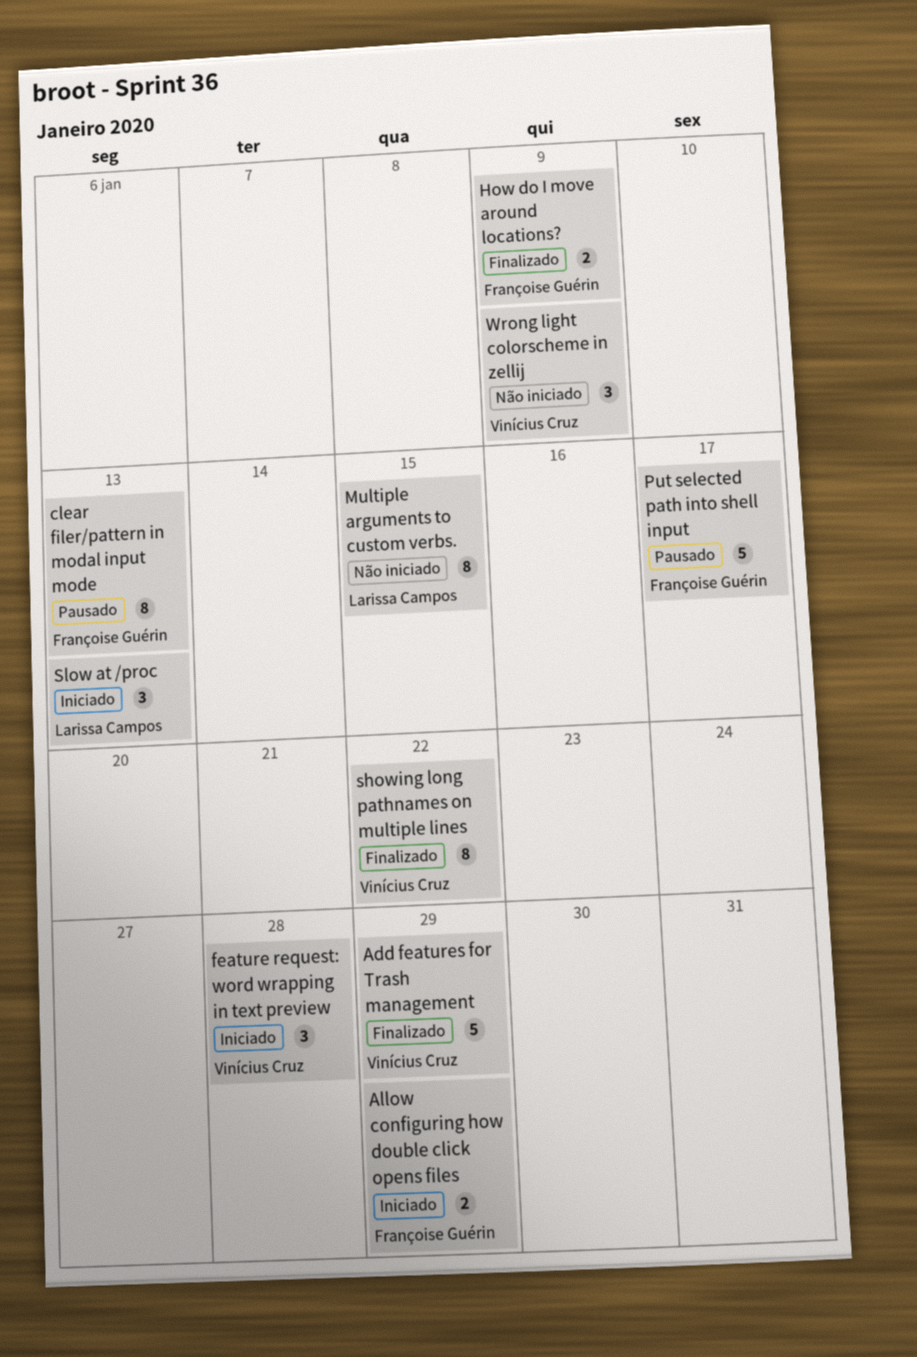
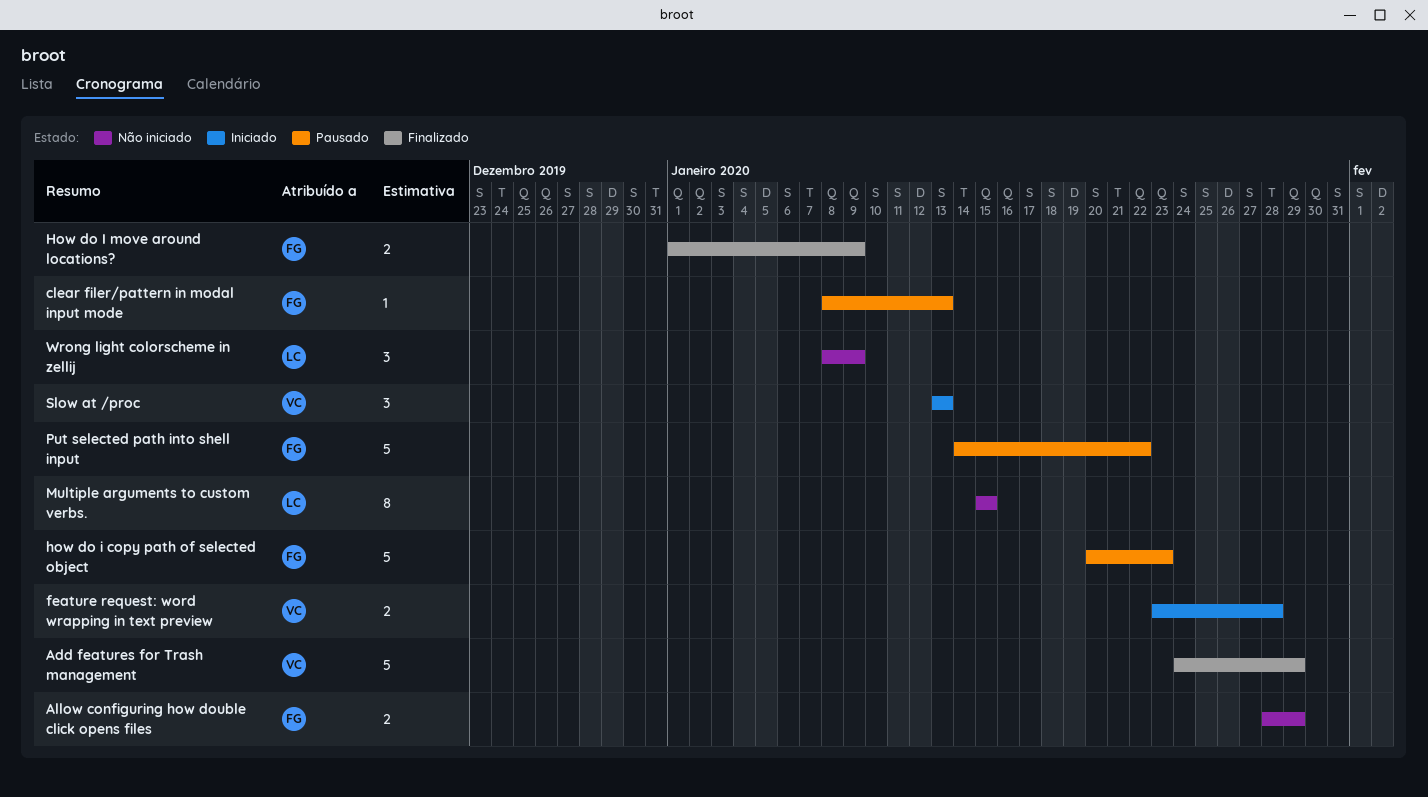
Allow configuring how double click opens files, status: Iniciado -> Não iniciado
clear filer/pattern in modal input mode, estimate: 8 -> 1
feature request: word wrapping in text preview, estimate: 3 -> 2
how do i copy path of selected object: none -> present
Put selected path into shell input, due: Jan 17 -> Jan 22
showing long pathnames on multiple lines: present -> none
Slow at /proc, owner: Larissa Campos -> Vinícius Cruz
Wrong light colorscheme in zellij, owner: Vinícius Cruz -> Larissa Campos

